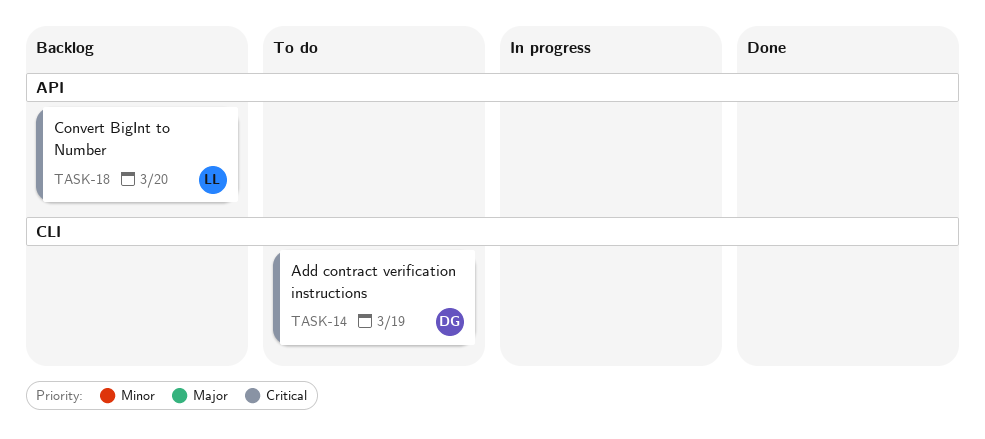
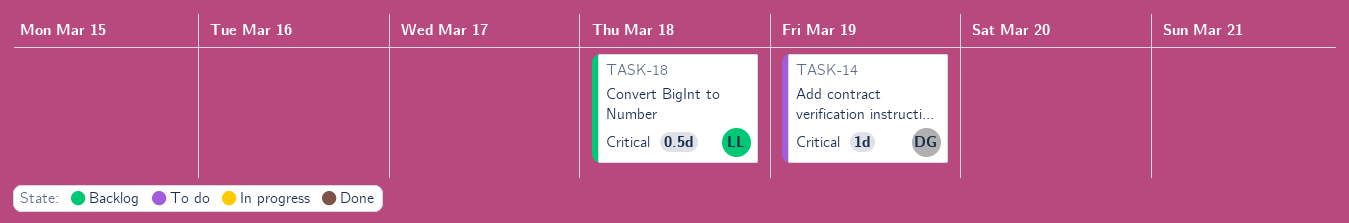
TASK-18, due: Mar 20 -> Mar 18

